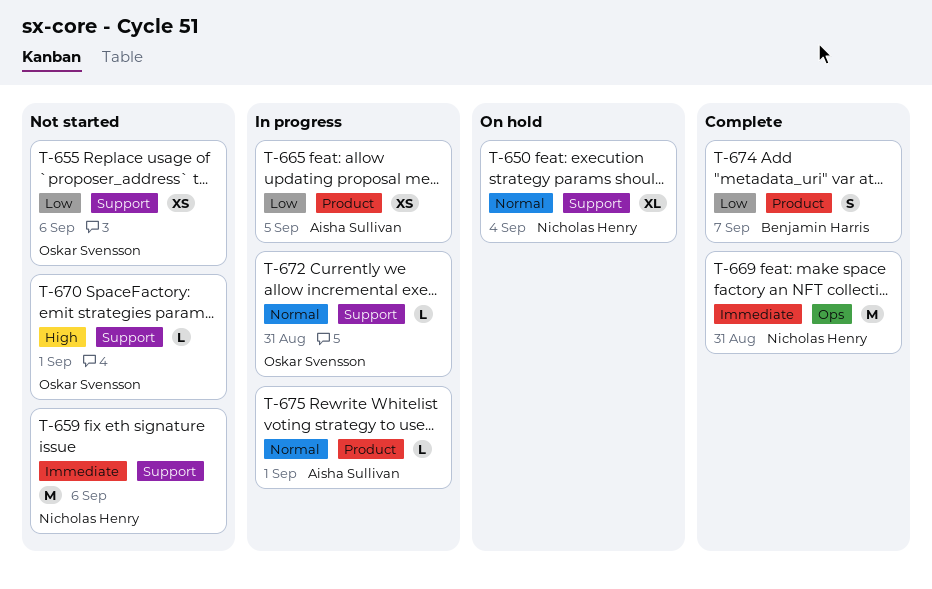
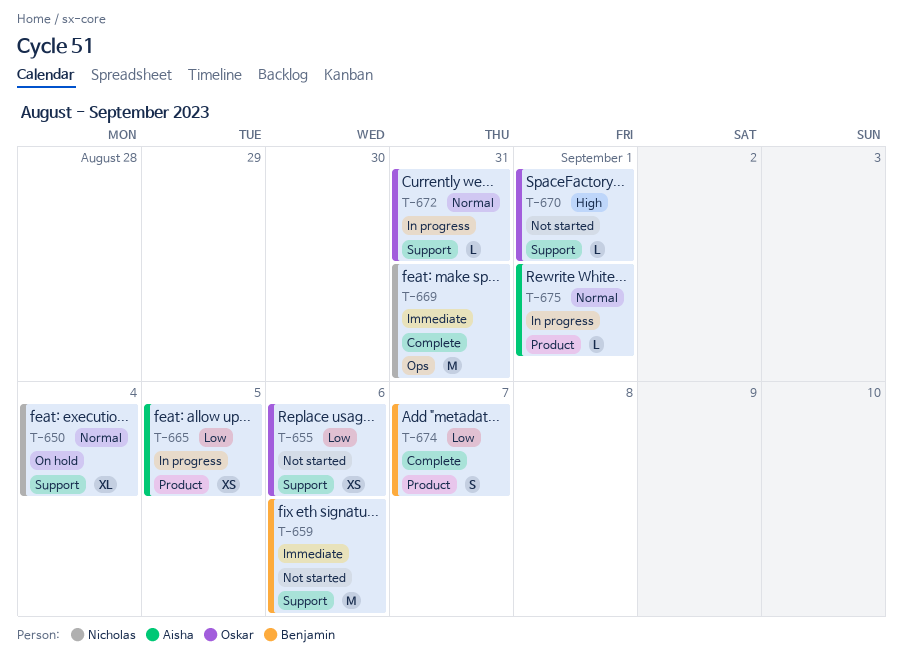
T-659, owner: Nicholas Henry -> Benjamin Harris

